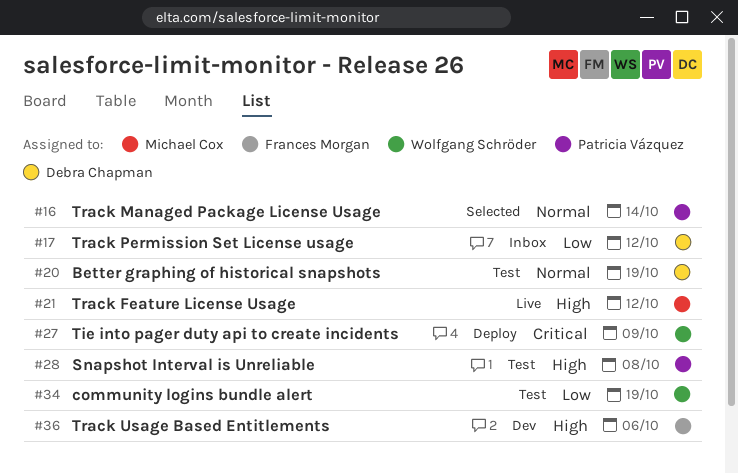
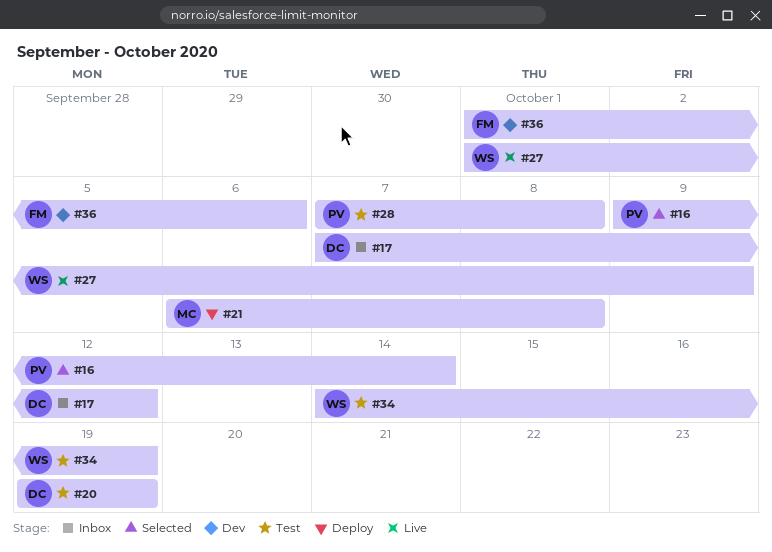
#21, status: Live -> Deploy
#21, due: Oct 12 -> Oct 8
#27, status: Deploy -> Live

